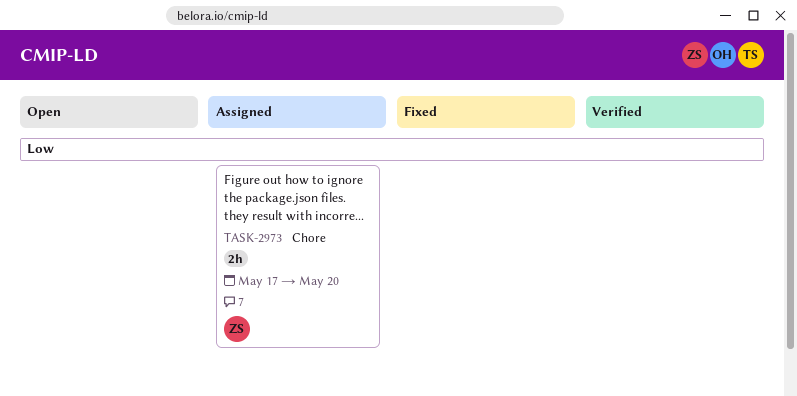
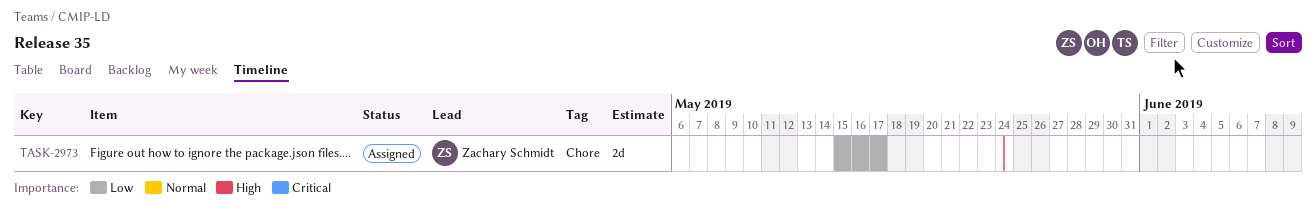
TASK-2973, estimate: 2h -> 2d
TASK-2973, start: May 17 -> May 15
TASK-2973, due: May 20 -> May 17

